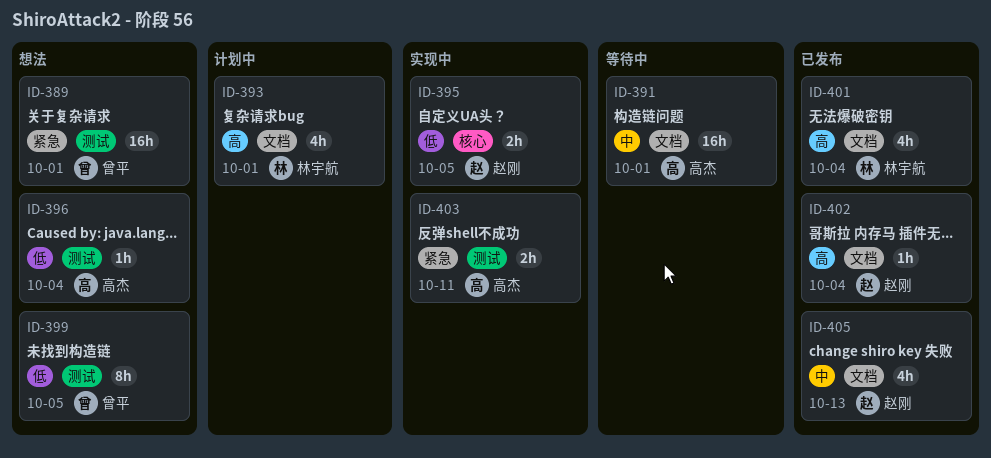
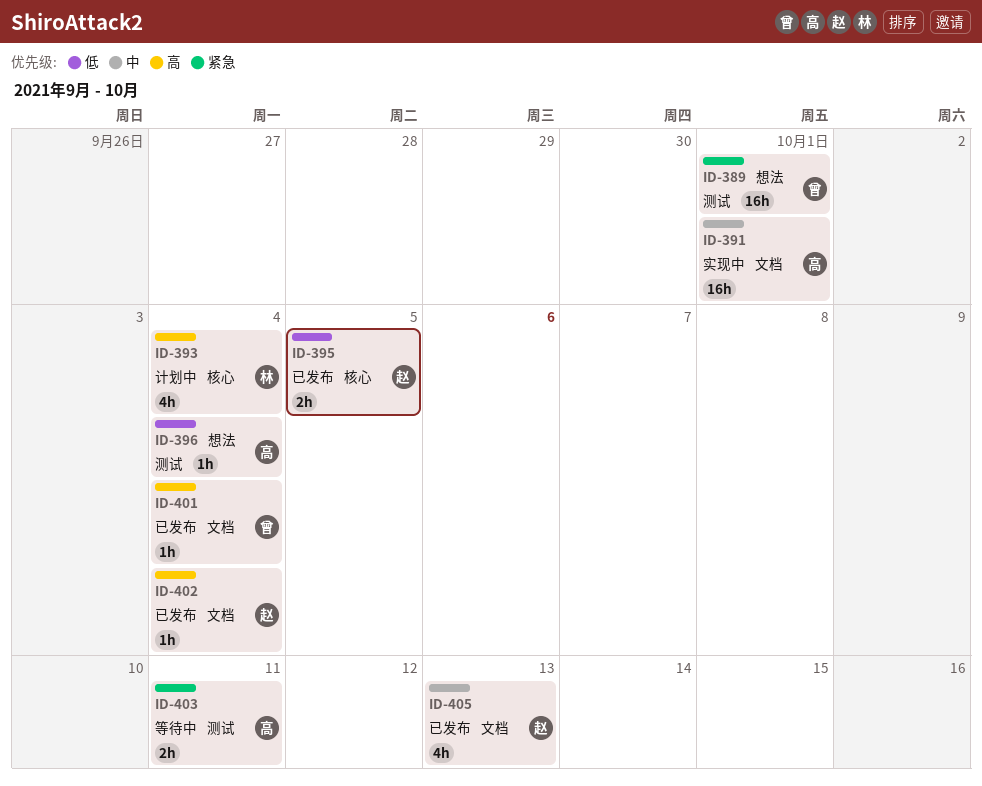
ID-391, status: 等待中 -> 实现中
ID-393, label: 文档 -> 核心
ID-393, due: Oct 1 -> Oct 4
ID-395, status: 实现中 -> 已发布
ID-399: present -> none
ID-401, owner: 林宇航 -> 曾平
ID-401, estimate: 4h -> 1h
ID-403, status: 实现中 -> 等待中

